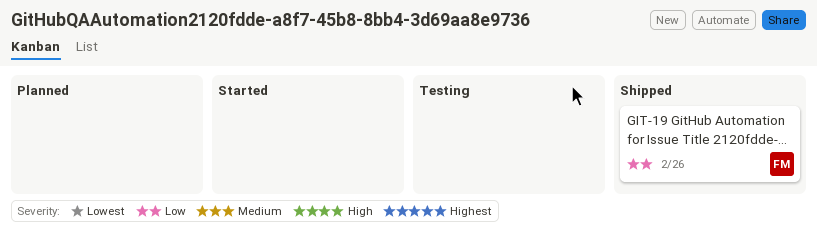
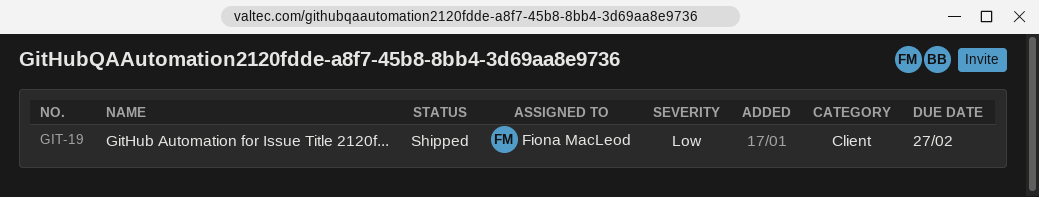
GIT-19, due: Feb 26 -> Feb 27

